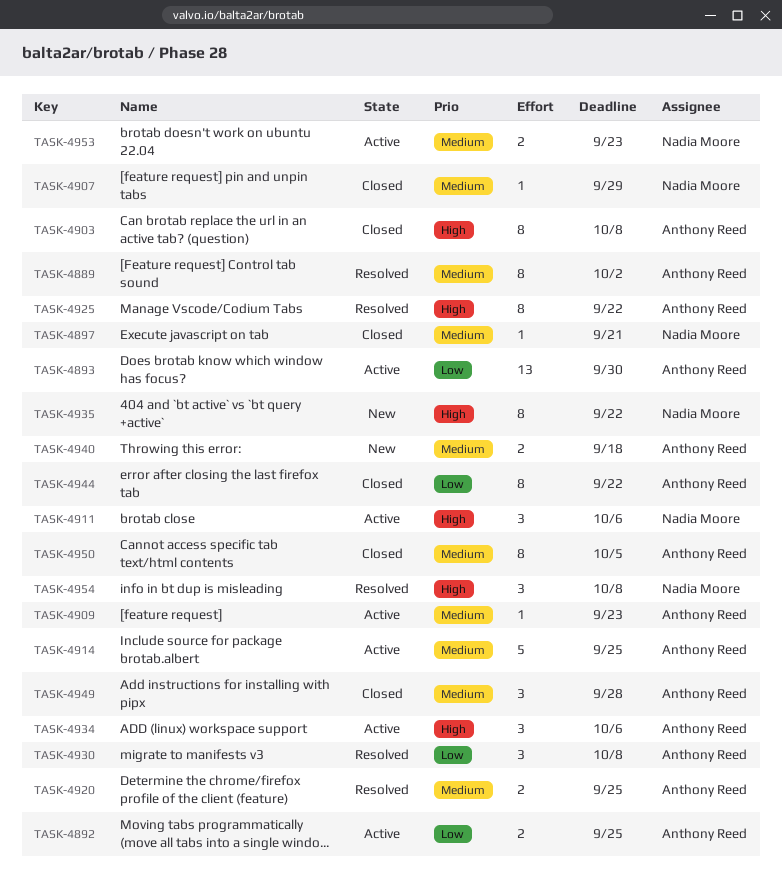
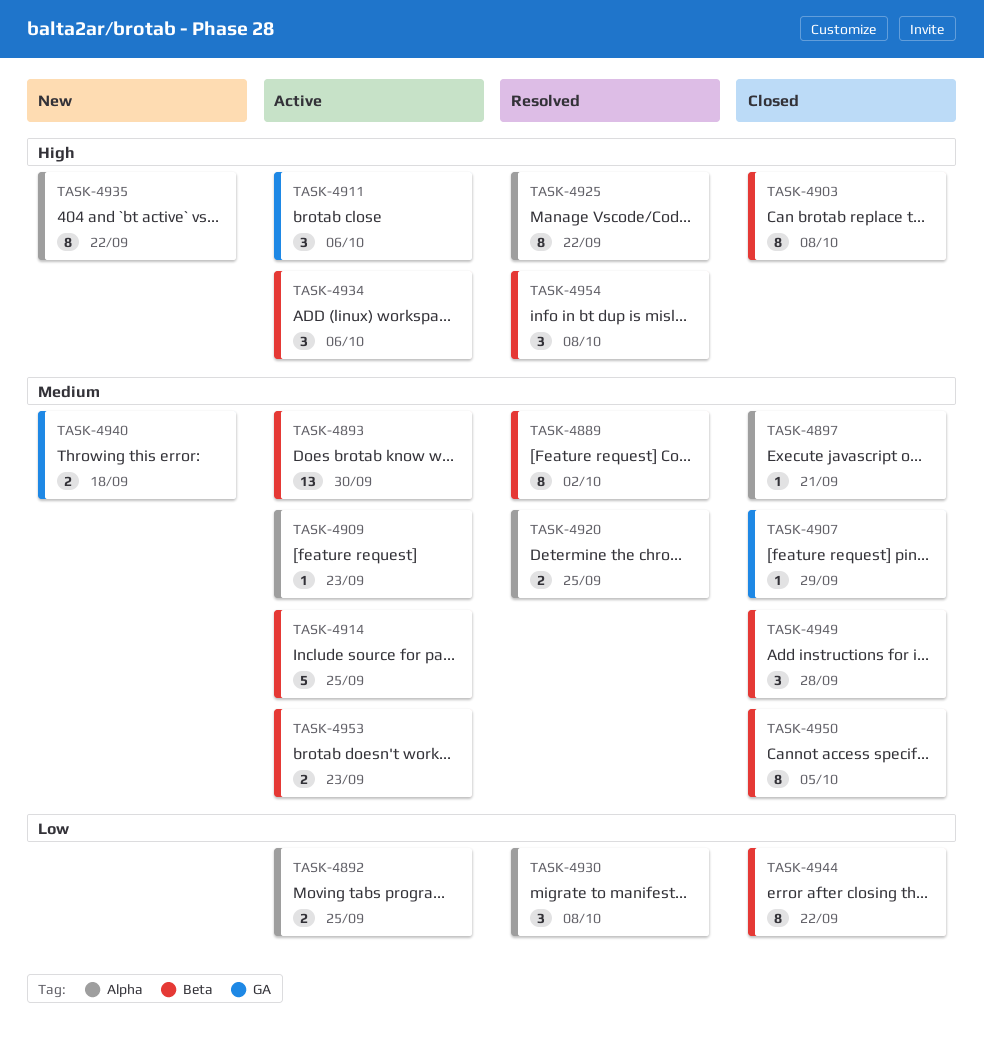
TASK-4893, priority: Low -> Medium

